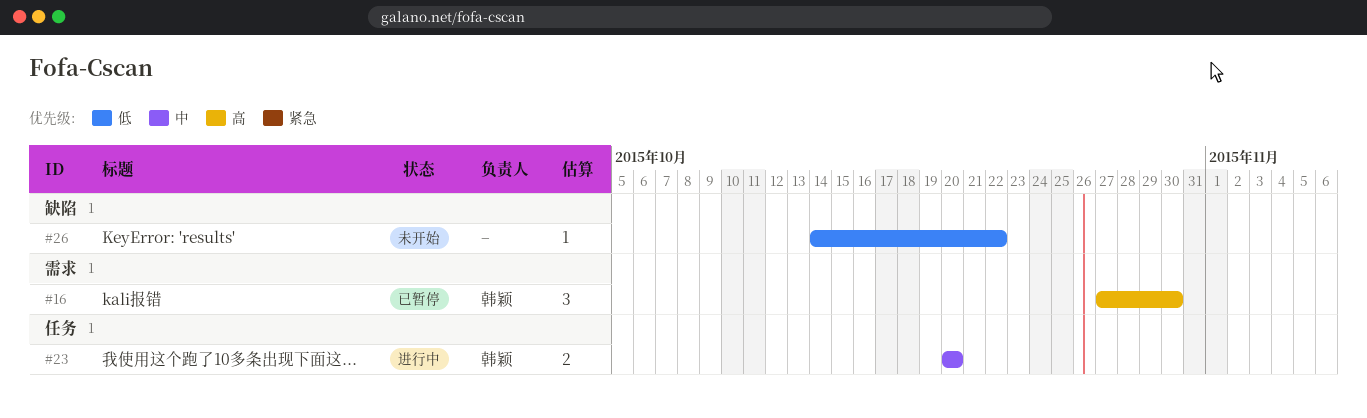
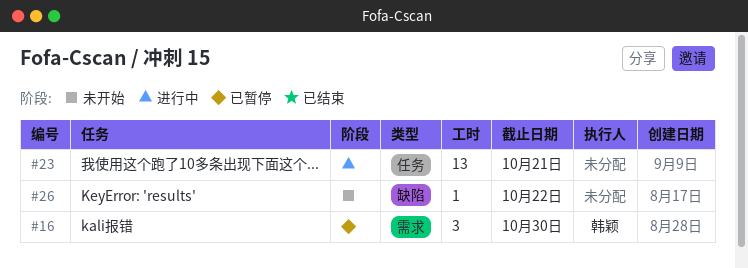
#23, owner: 韩颖 -> none
#23, estimate: 2 -> 13
#23, due: Oct 20 -> Oct 21

